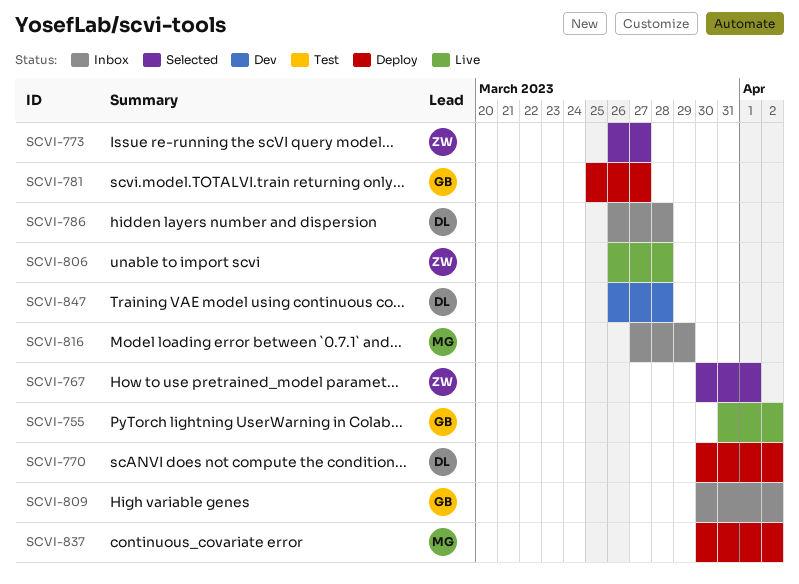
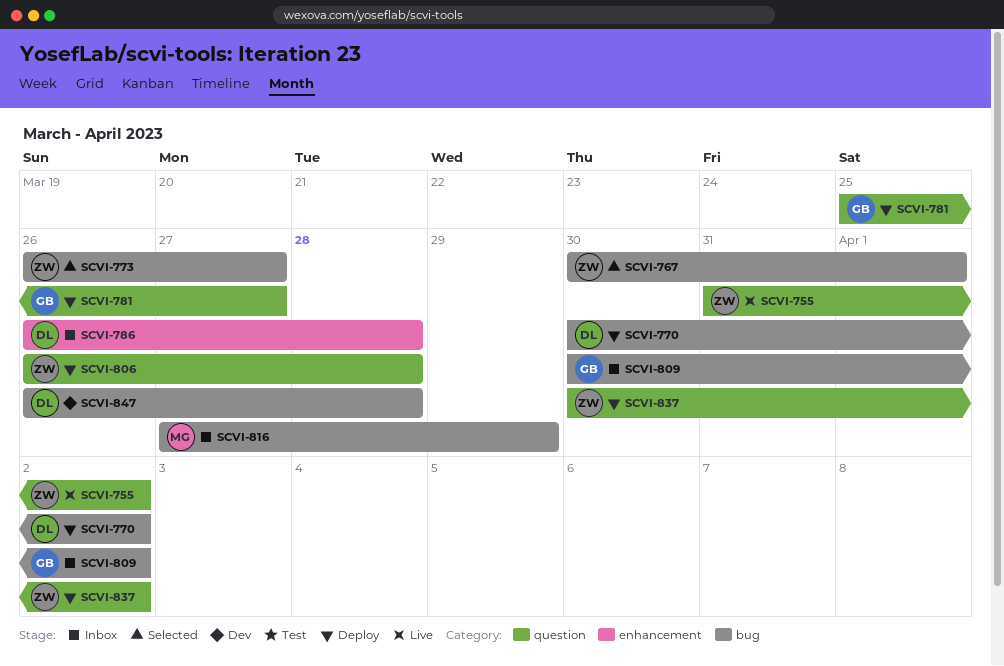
SCVI-755, owner: GB -> ZW
SCVI-806, status: Live -> Deploy
SCVI-837, owner: MG -> ZW

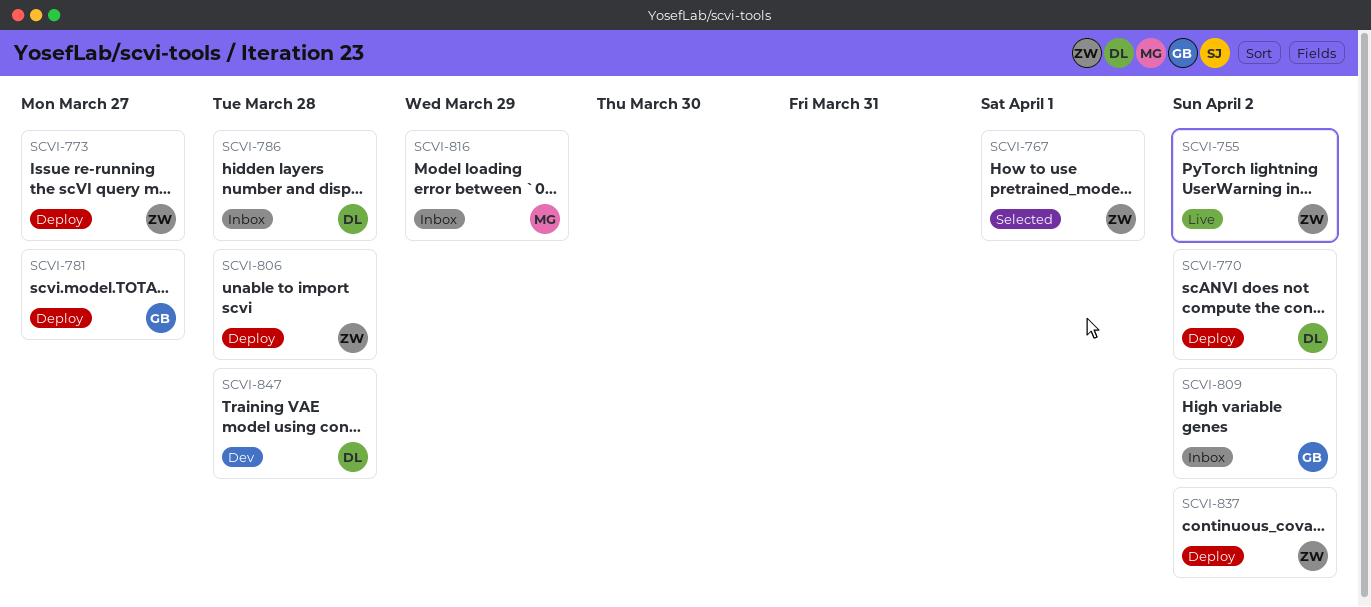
SCVI-773, status: Selected -> Deploy

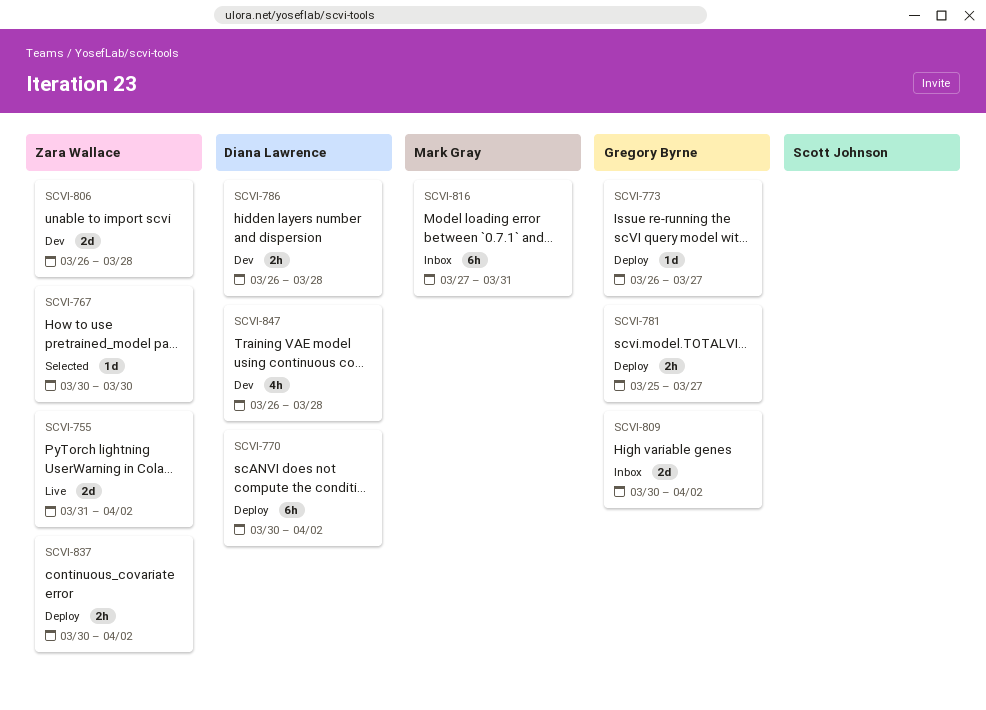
SCVI-767, due: Apr 1 -> Mar 30
SCVI-773, owner: Zara Wallace -> Gregory Byrne
SCVI-786, status: Inbox -> Dev
SCVI-806, status: Deploy -> Dev
SCVI-816, due: Mar 29 -> Mar 31

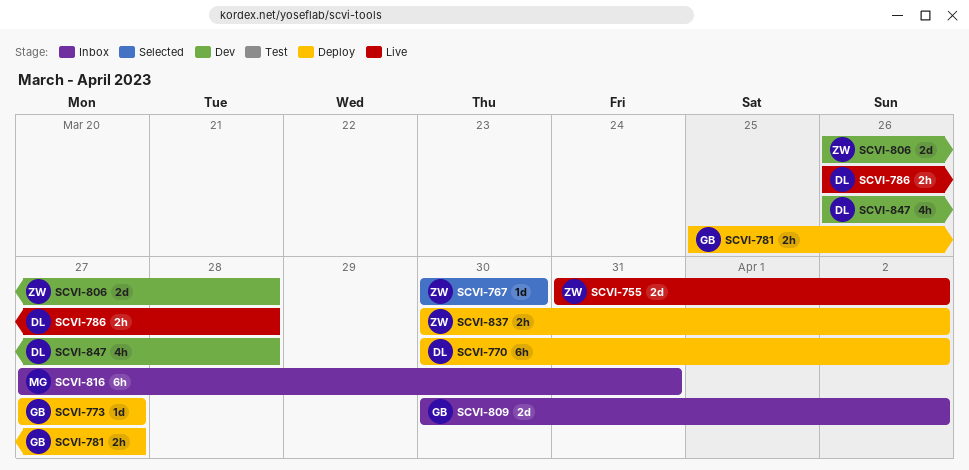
SCVI-773, start: Mar 26 -> Mar 27
SCVI-786, status: Dev -> Live

